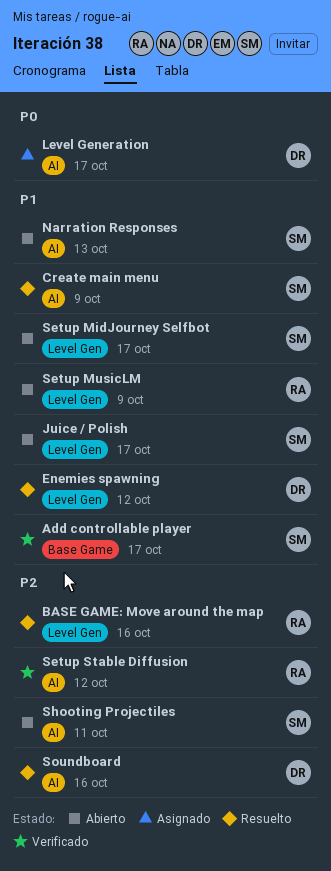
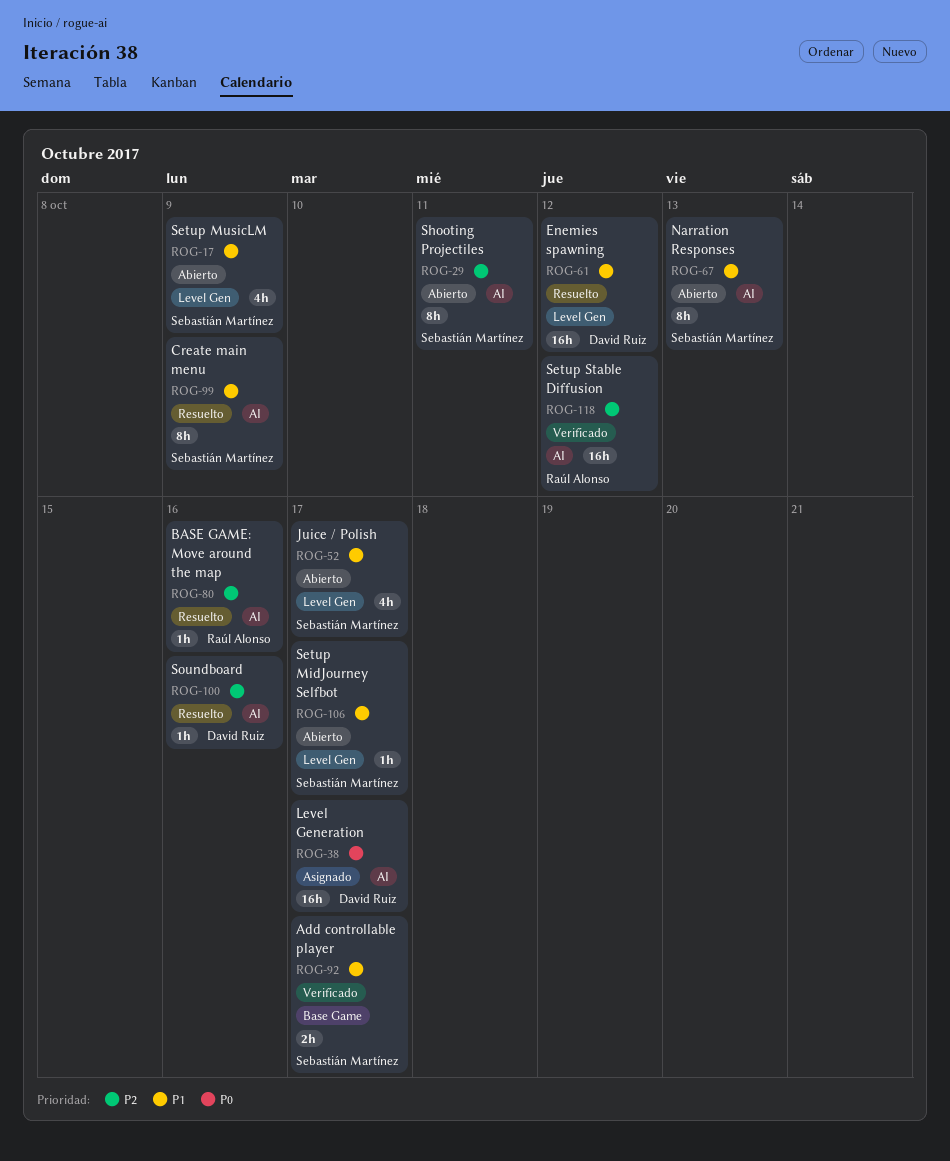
BASE GAME: Move around the map, label: Level Gen -> AI
Setup MusicLM, owner: Raúl Alonso -> Sebastián Martínez

